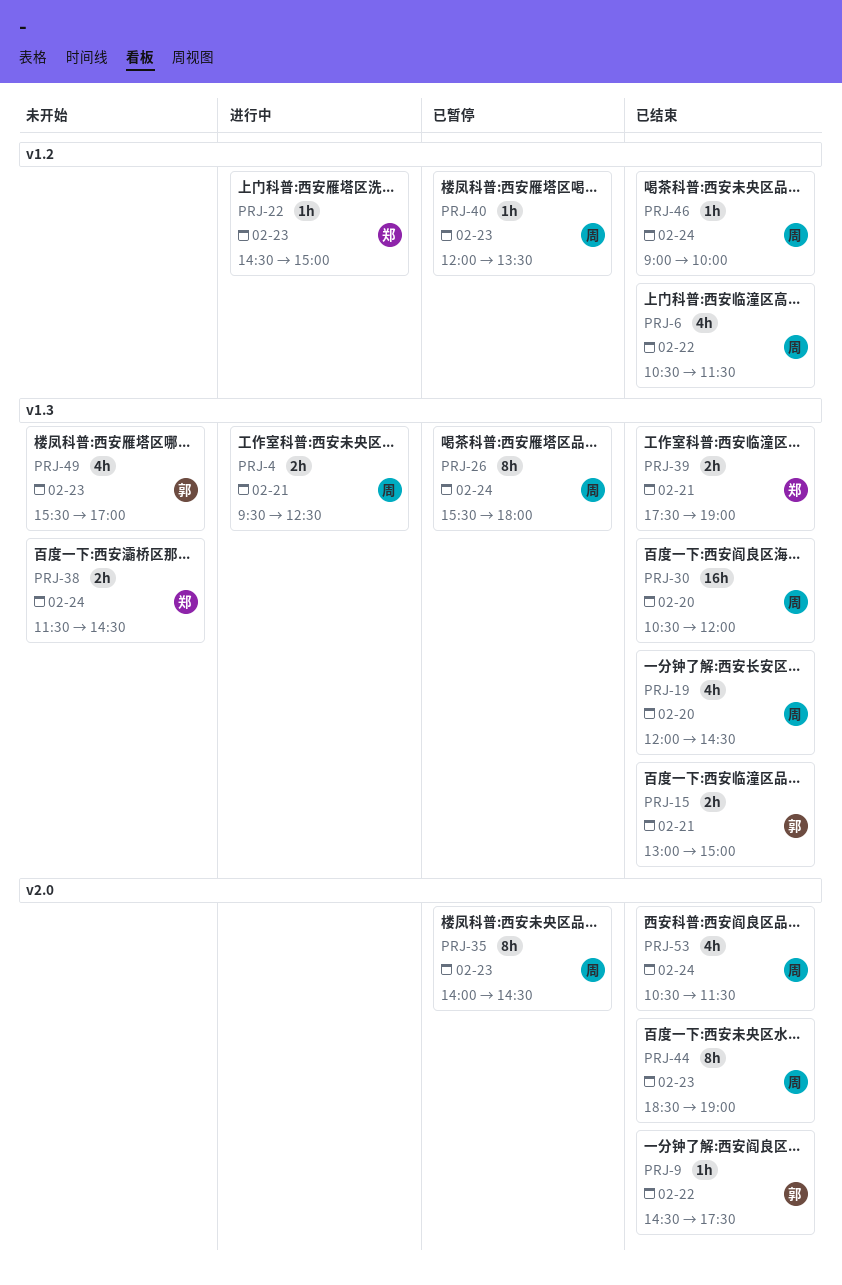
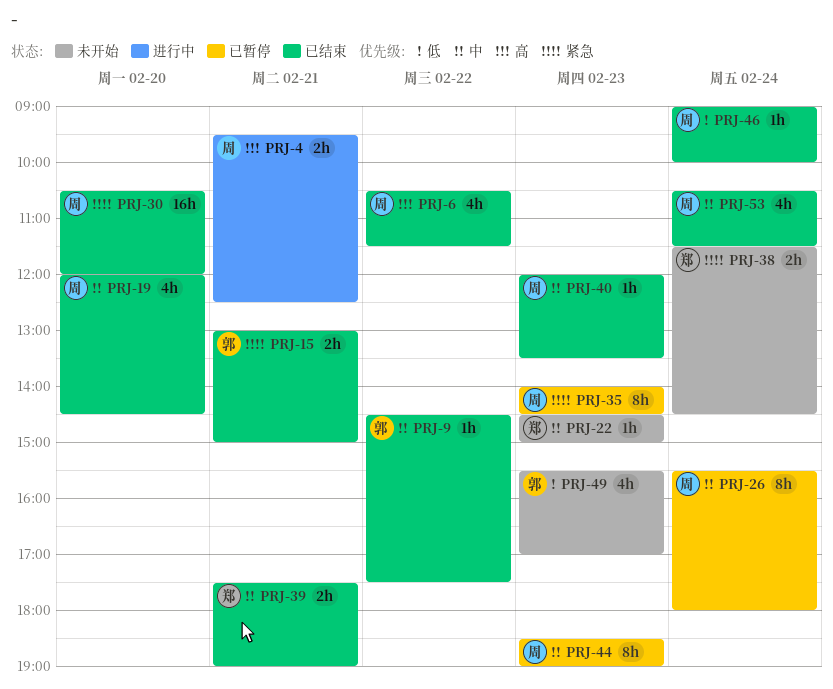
PRJ-22, status: 进行中 -> 未开始
PRJ-40, status: 已暂停 -> 已结束
PRJ-44, status: 已结束 -> 已暂停

